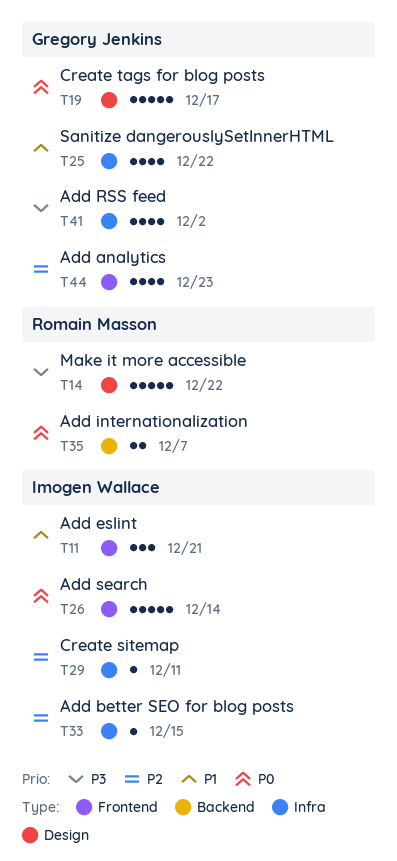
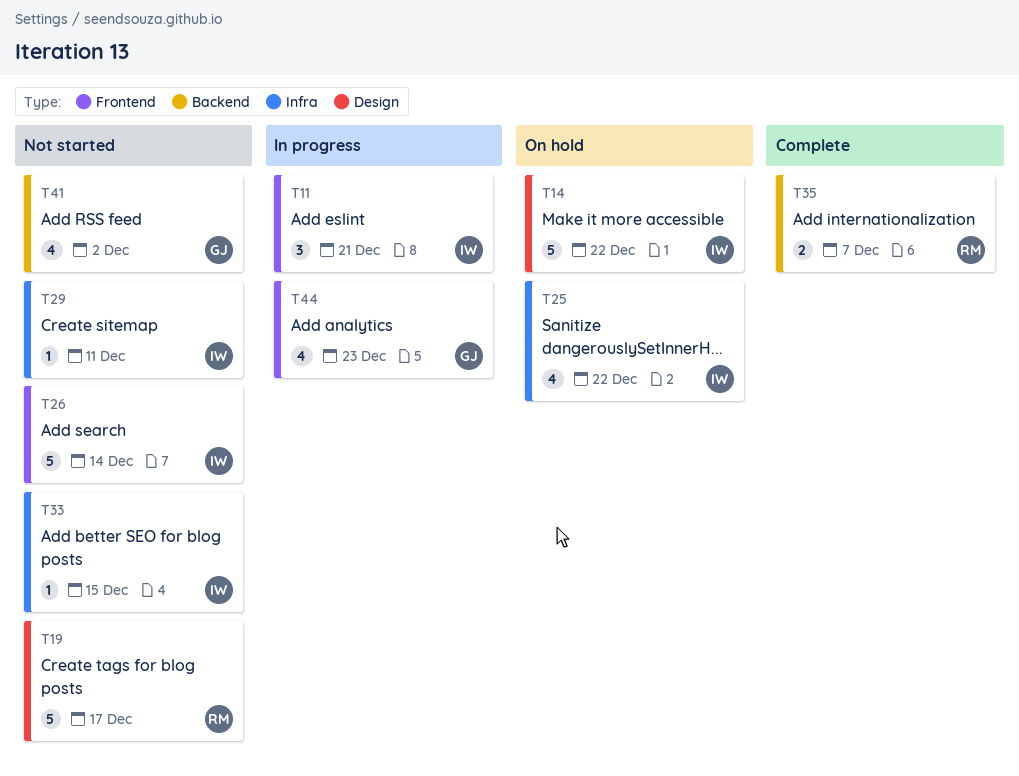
T14, owner: Romain Masson -> Imogen Wallace
T19, owner: Gregory Jenkins -> Romain Masson
T25, owner: Gregory Jenkins -> Imogen Wallace
T41, label: Infra -> Backend

